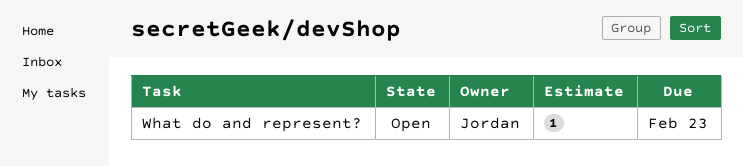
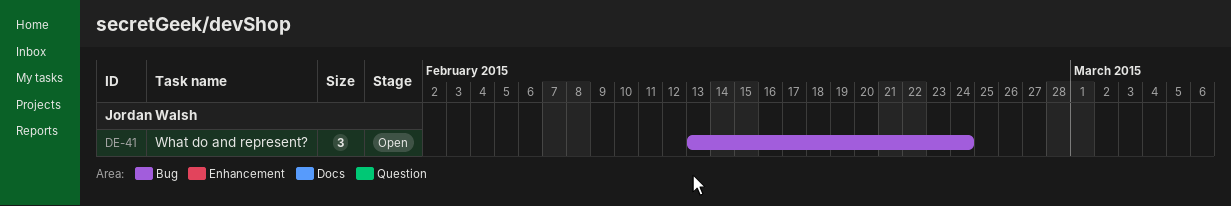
What do and represent?, estimate: 1 -> 3
What do and represent?, due: Feb 23 -> Feb 24

